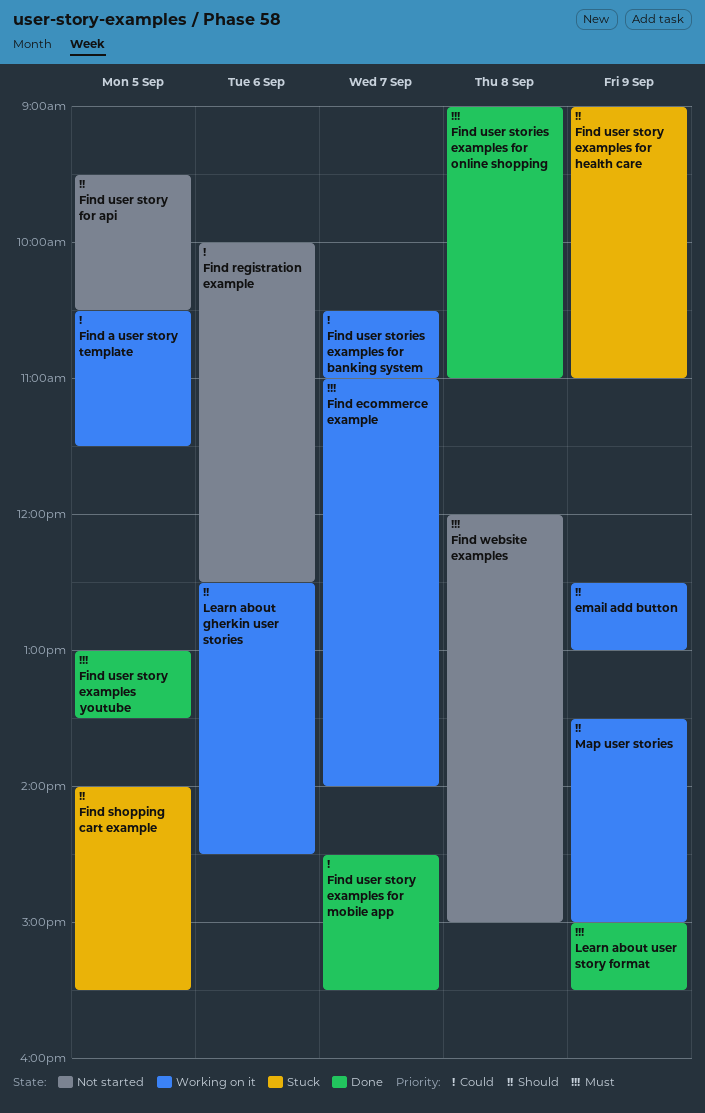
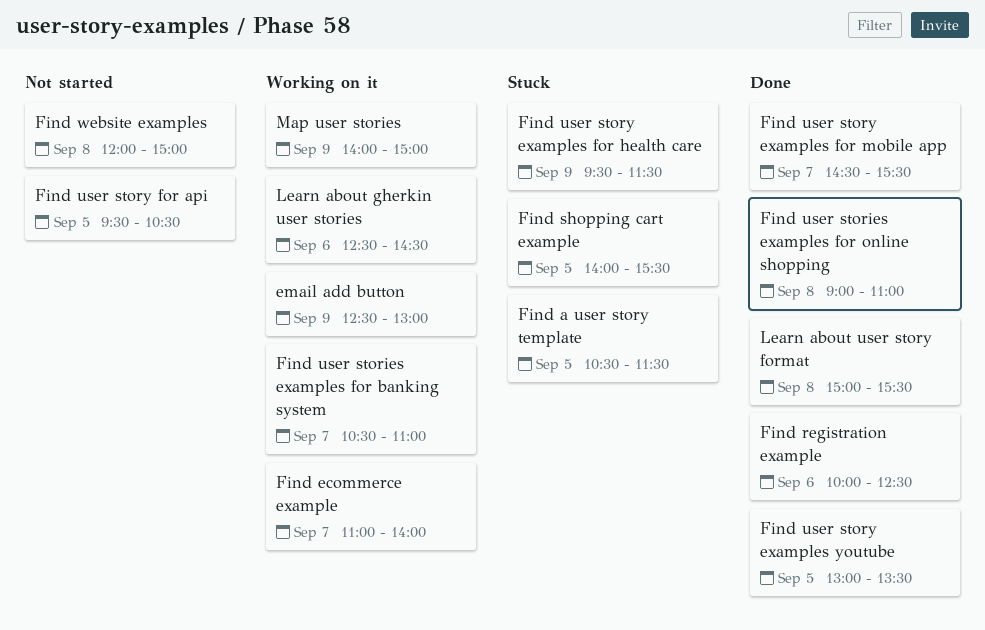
Find a user story template, status: Working on it -> Stuck
Find registration example, status: Not started -> Done
Find user story examples for health care, begins: 09:00 -> 09:30
Find user story examples for health care, ends: 11:00 -> 11:30
Learn about user story format, day: Sep 9 -> Sep 8
Map user stories, begins: 13:30 -> 14:00

